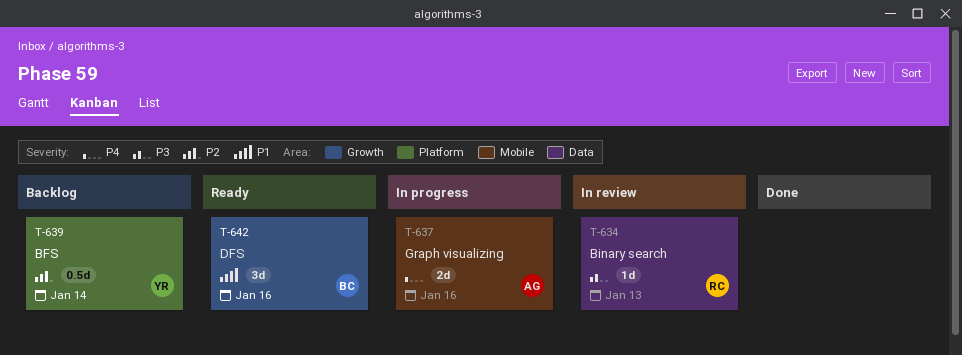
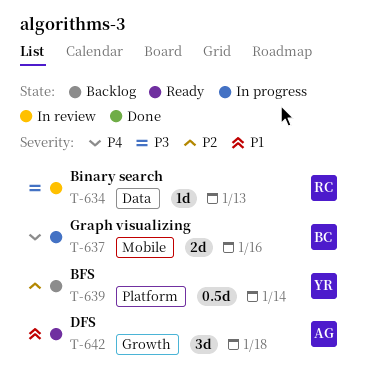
T-637, owner: AG -> BC
T-642, owner: BC -> AG
T-642, due: Jan 16 -> Jan 18

